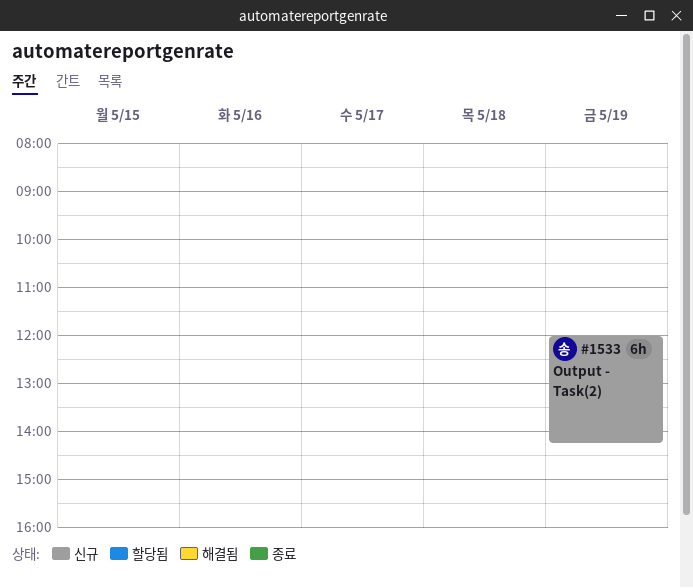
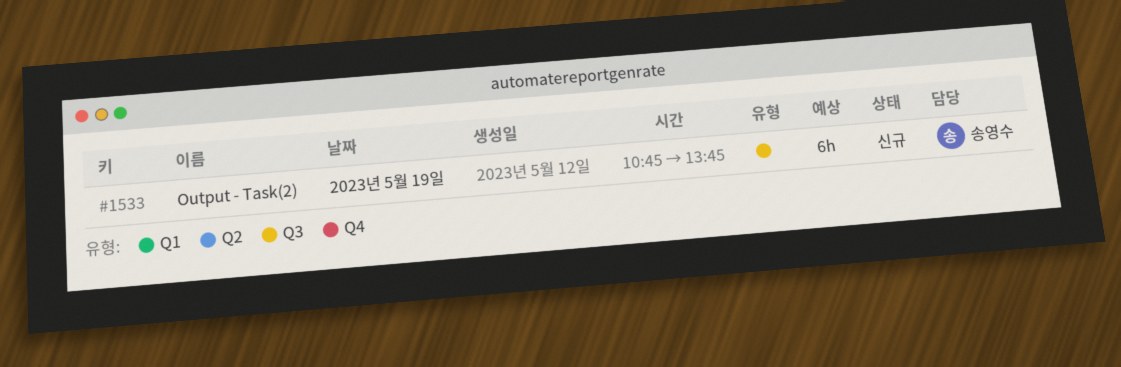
#1533, begins: 12:00 -> 10:45
#1533, ends: 14:15 -> 13:45

